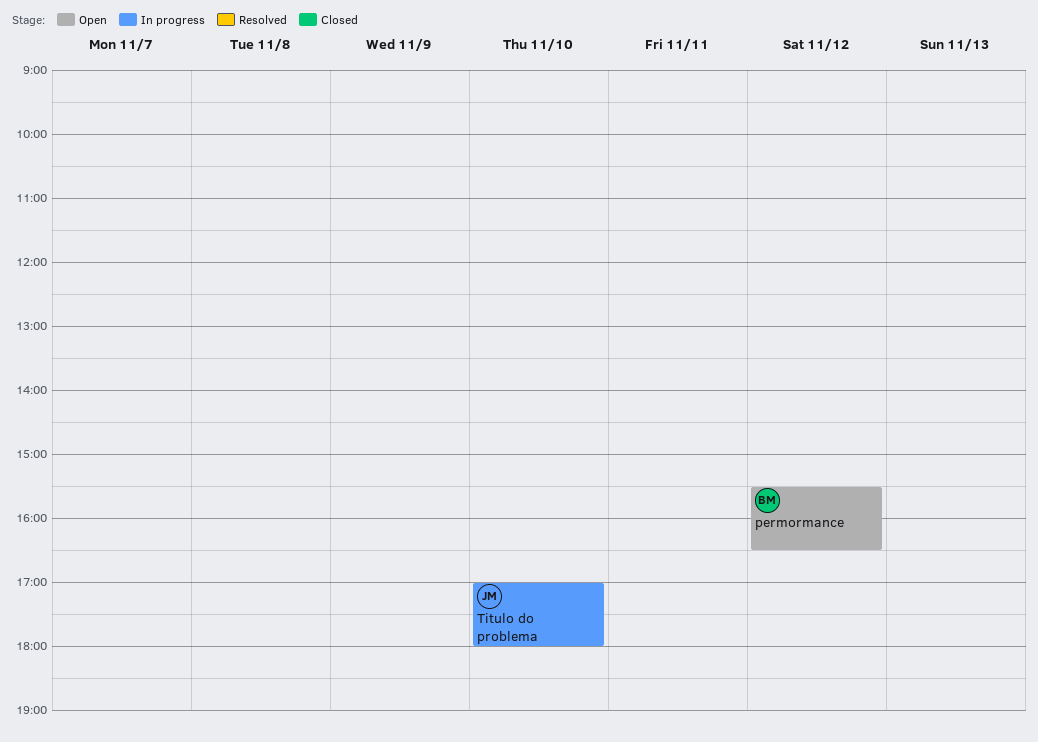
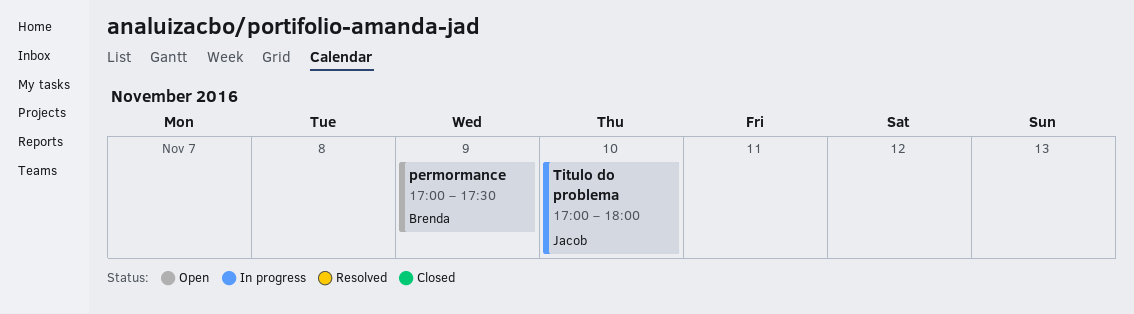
permormance, day: Nov 12 -> Nov 9
permormance, begins: 15:30 -> 17:00
permormance, ends: 16:30 -> 17:30

